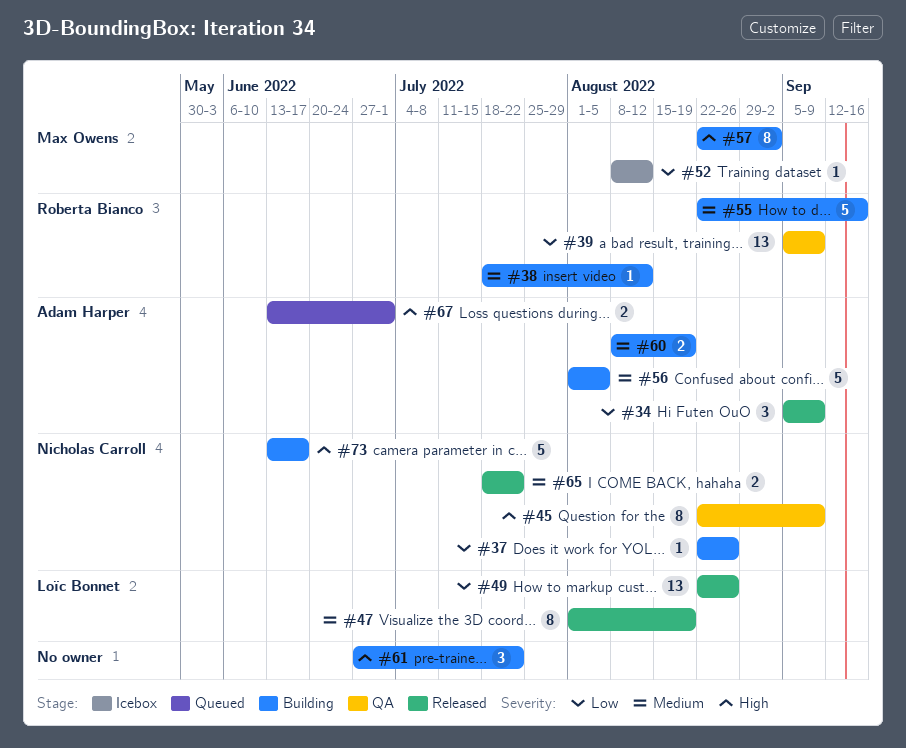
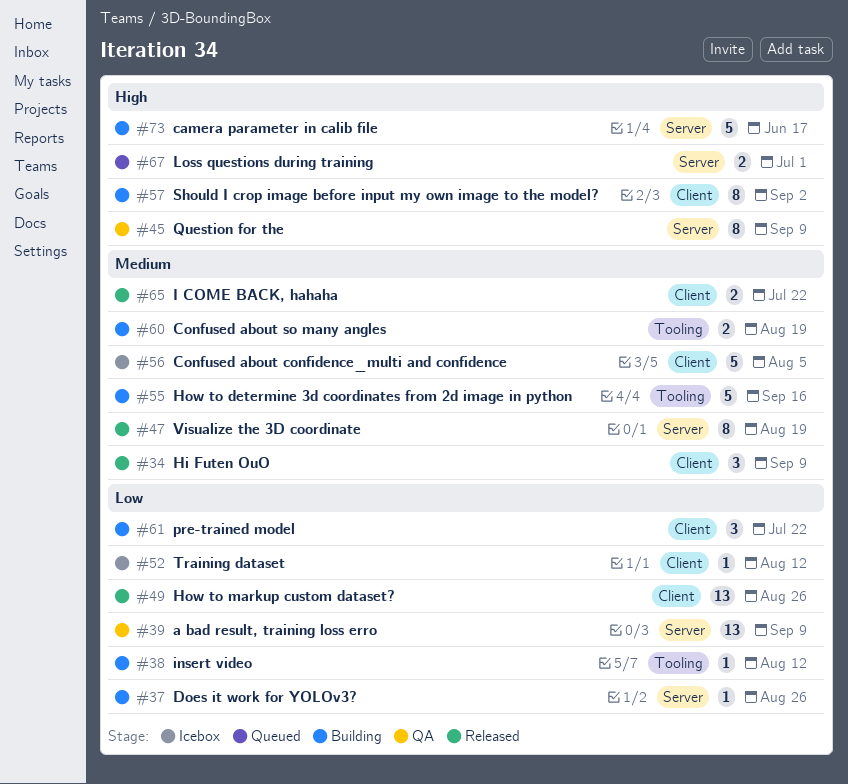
#34, priority: Low -> Medium
#38, priority: Medium -> Low
#56, status: Building -> Icebox
#61, priority: High -> Low

